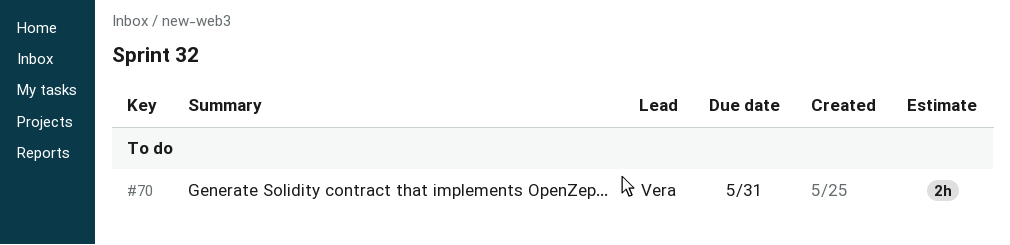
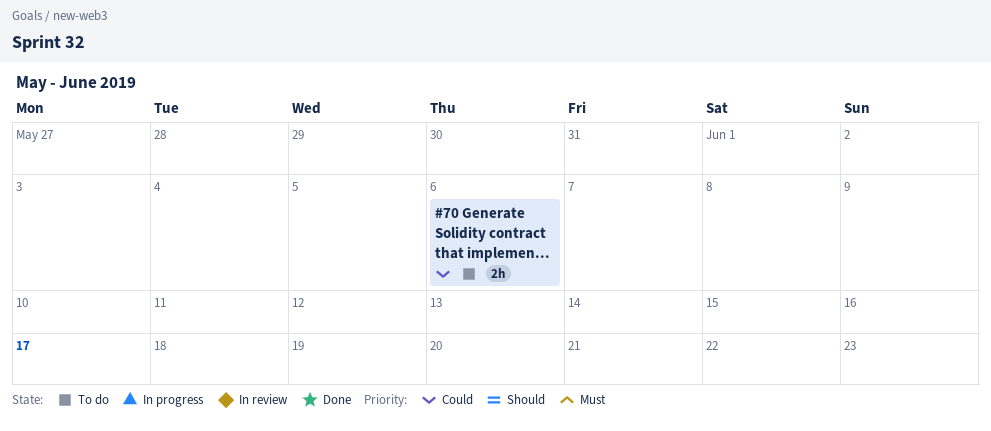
#70, due: May 31 -> Jun 6

